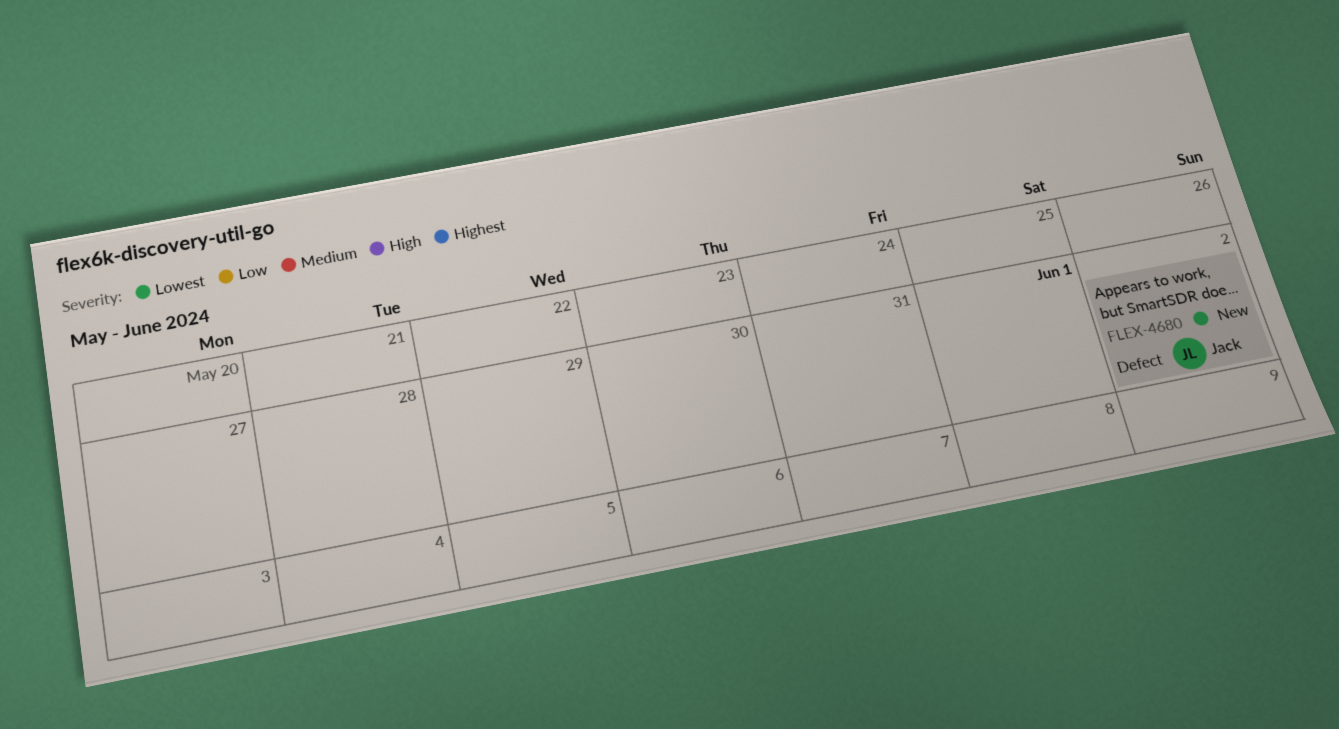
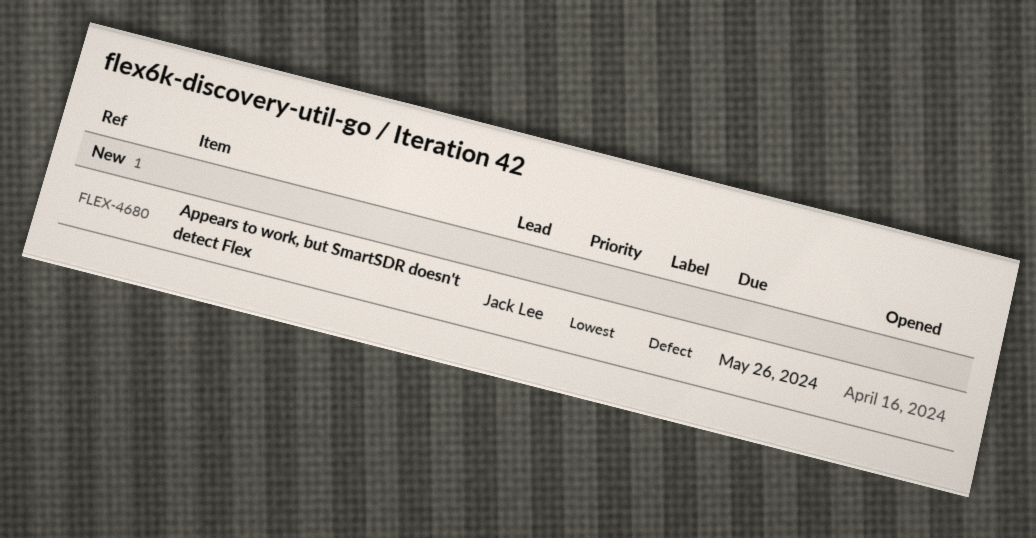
FLEX-4680, due: Jun 2 -> May 26

